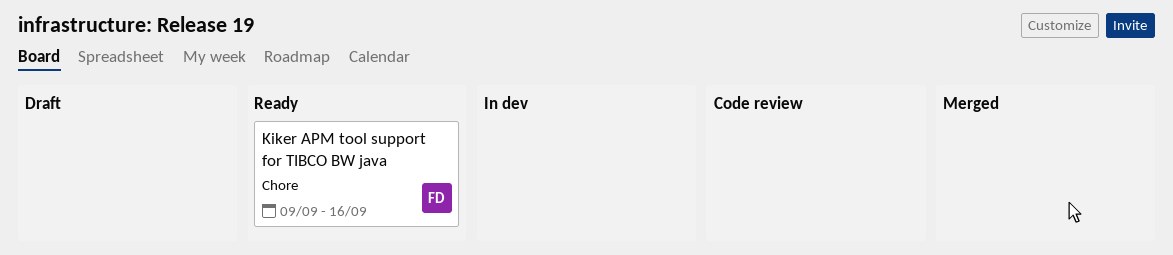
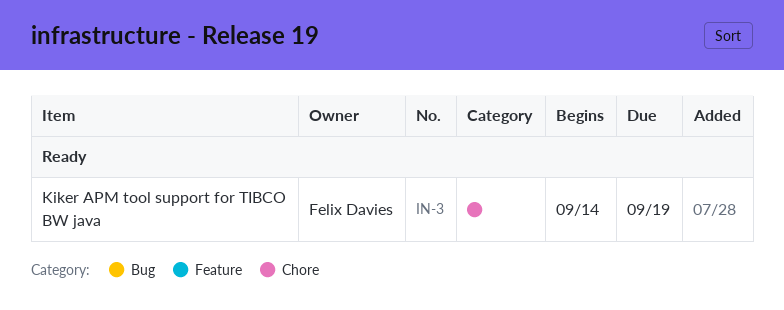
Kiker APM tool support for TIBCO BW java, start: Sep 9 -> Sep 14
Kiker APM tool support for TIBCO BW java, due: Sep 16 -> Sep 19

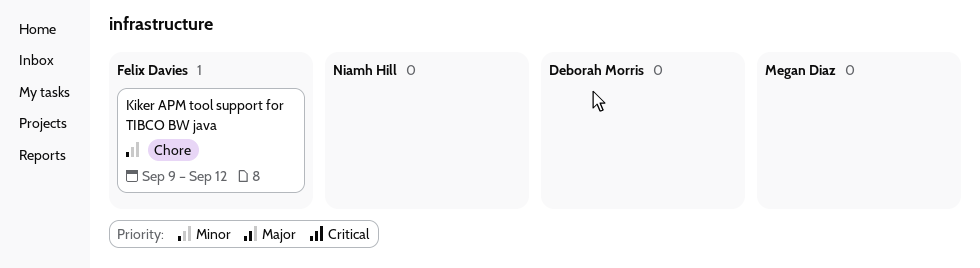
Kiker APM tool support for TIBCO BW java, start: Sep 14 -> Sep 9
Kiker APM tool support for TIBCO BW java, due: Sep 19 -> Sep 12

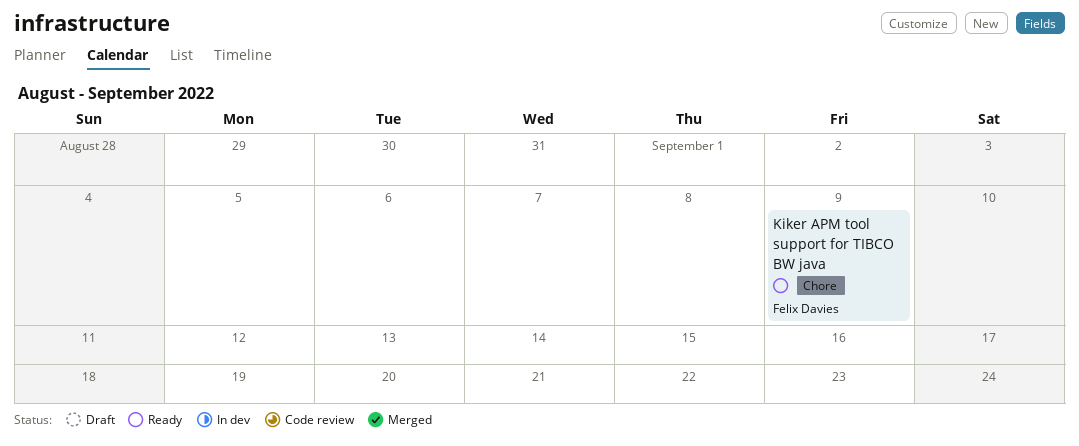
Kiker APM tool support for TIBCO BW java, due: Sep 12 -> Sep 9

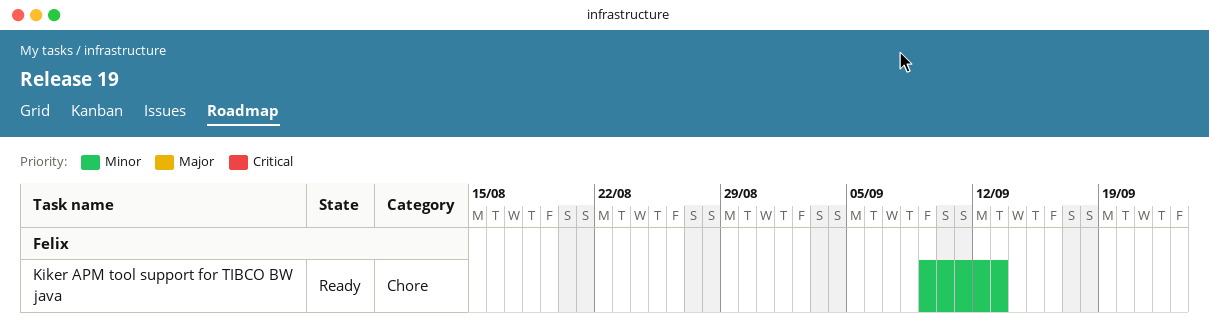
Kiker APM tool support for TIBCO BW java, due: Sep 9 -> Sep 13

